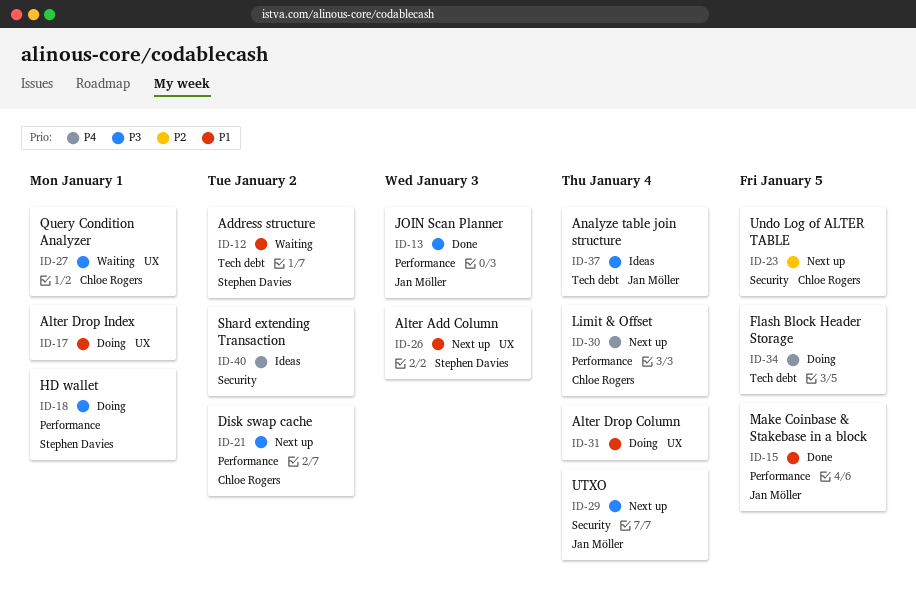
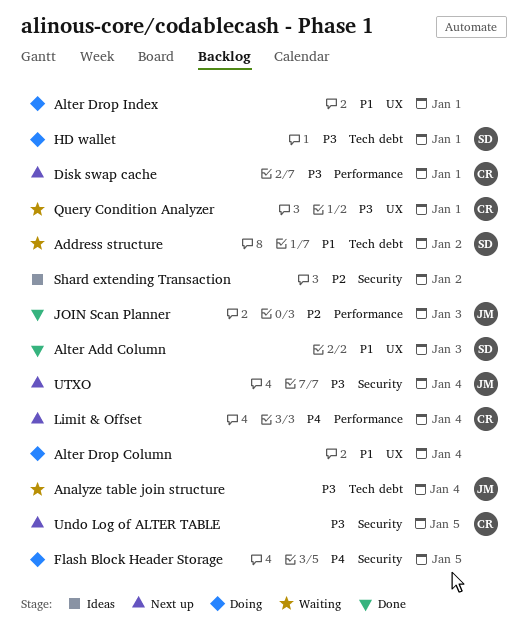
Alter Add Column, status: Next up -> Done
Analyze table join structure, status: Ideas -> Waiting
Disk swap cache, due: Jan 2 -> Jan 1
Flash Block Header Storage, label: Tech debt -> Security
HD wallet, label: Performance -> Tech debt
JOIN Scan Planner, priority: P3 -> P2
Make Coinbase & Stakebase in a block: present -> none
Shard extending Transaction, priority: P4 -> P2
Undo Log of ALTER TABLE, priority: P2 -> P3

